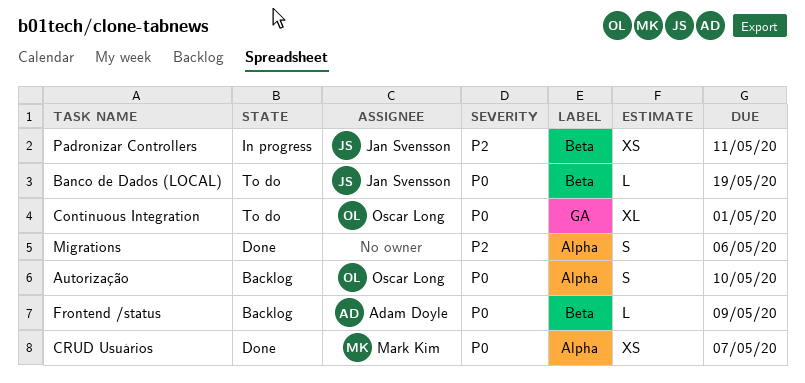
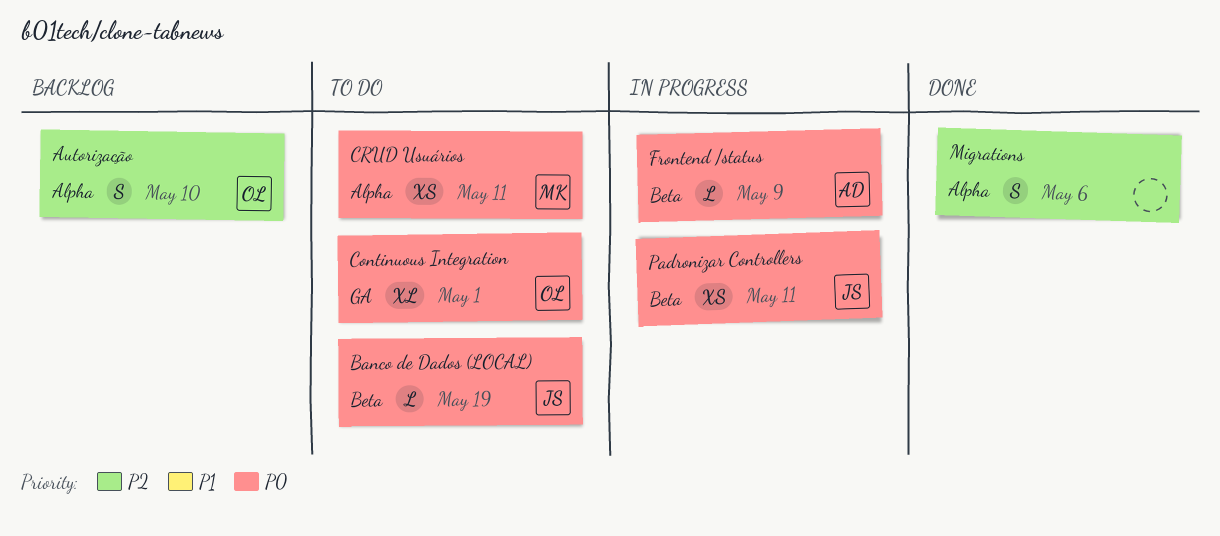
Autorização, priority: P0 -> P2
CRUD Usuários, status: Done -> To do
CRUD Usuários, due: May 7 -> May 11
Frontend /status, status: Backlog -> In progress
Padronizar Controllers, priority: P2 -> P0

